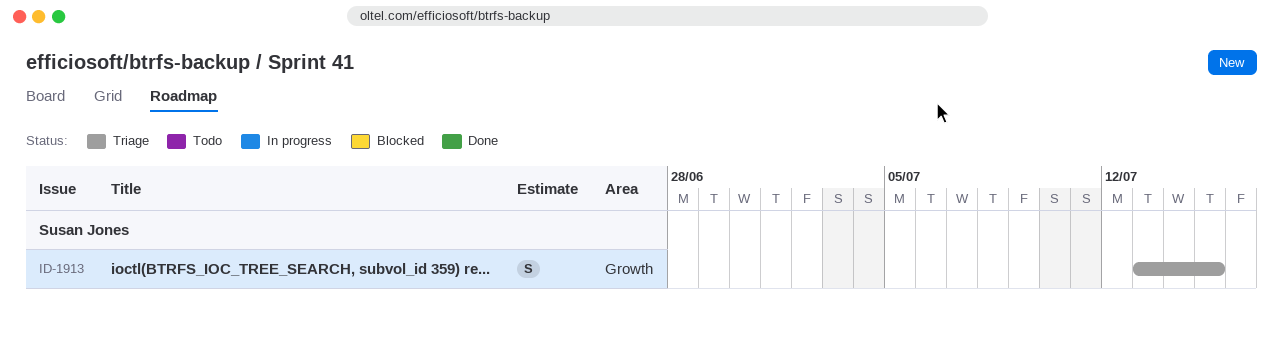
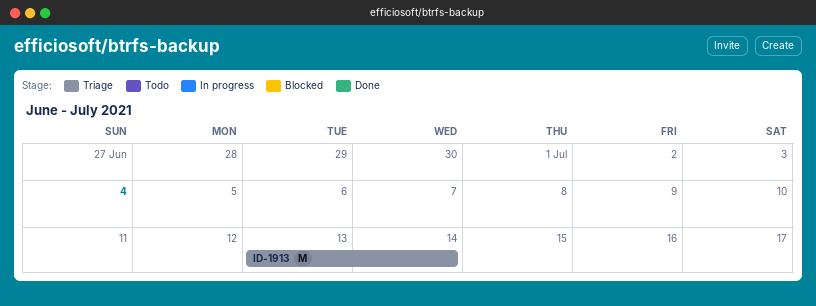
ID-1913, estimate: S -> M
ID-1913, due: Jul 15 -> Jul 14

